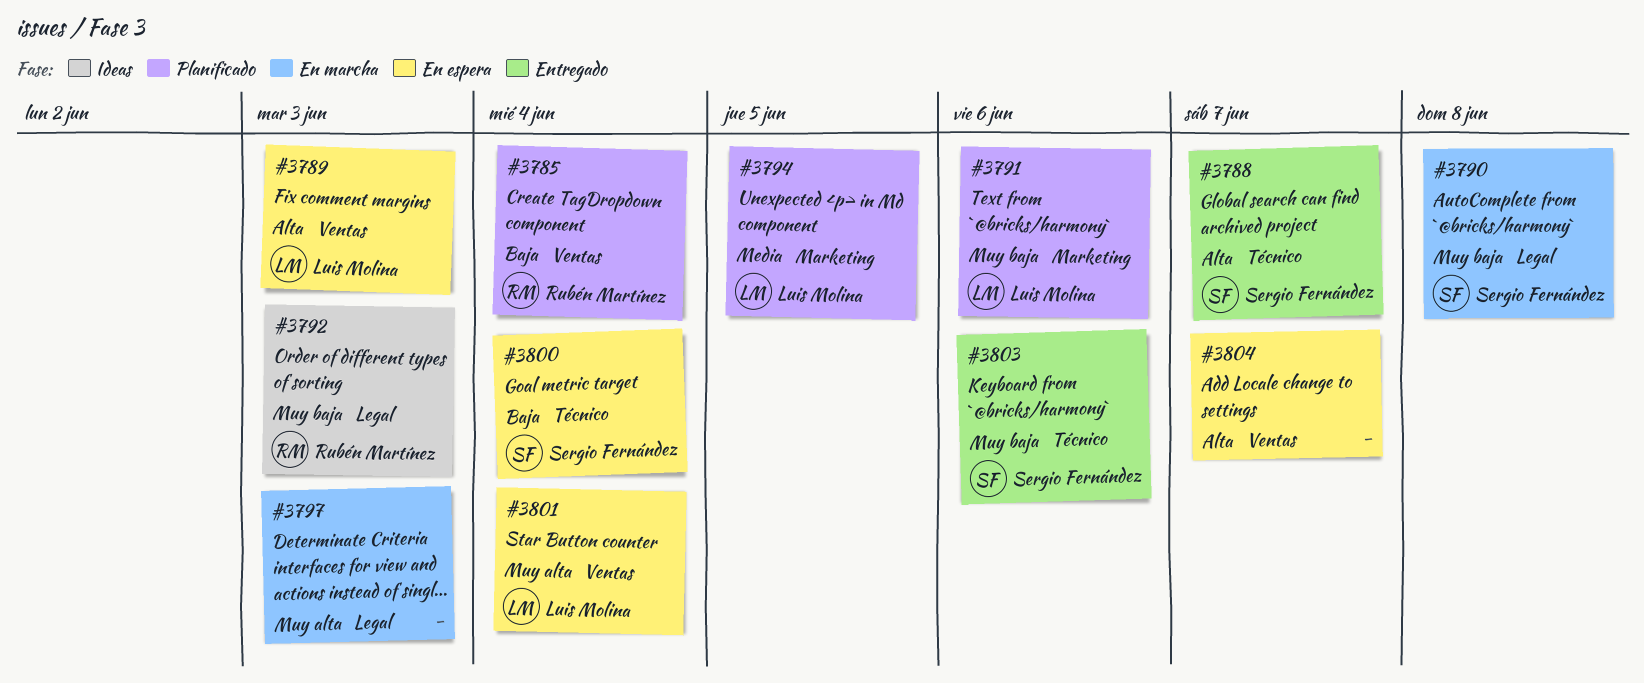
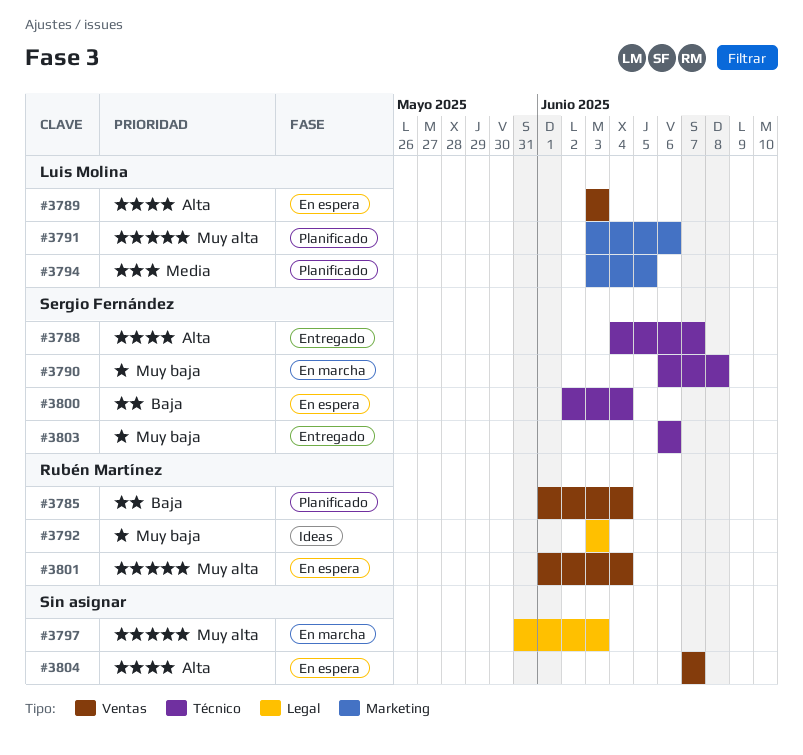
#3790, label: Legal -> Técnico
#3791, priority: Muy baja -> Muy alta
#3801, owner: Luis Molina -> Rubén Martínez

